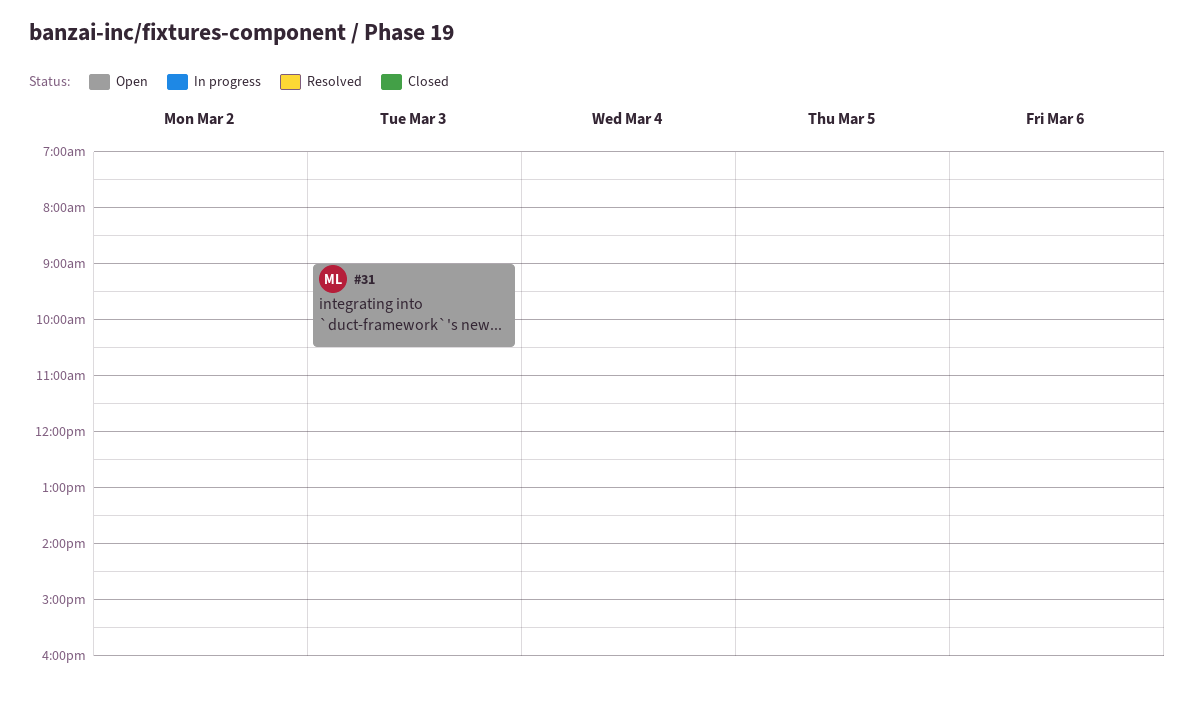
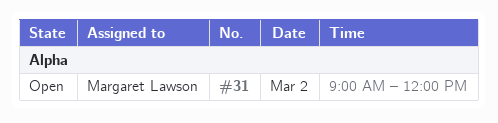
#31, day: Mar 3 -> Mar 2
#31, ends: 10:30 -> 12:00

